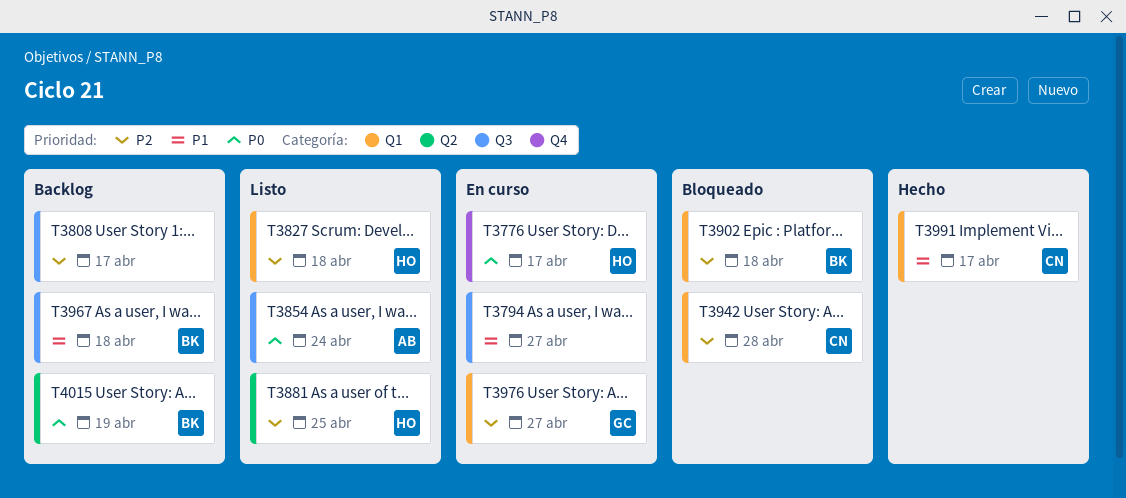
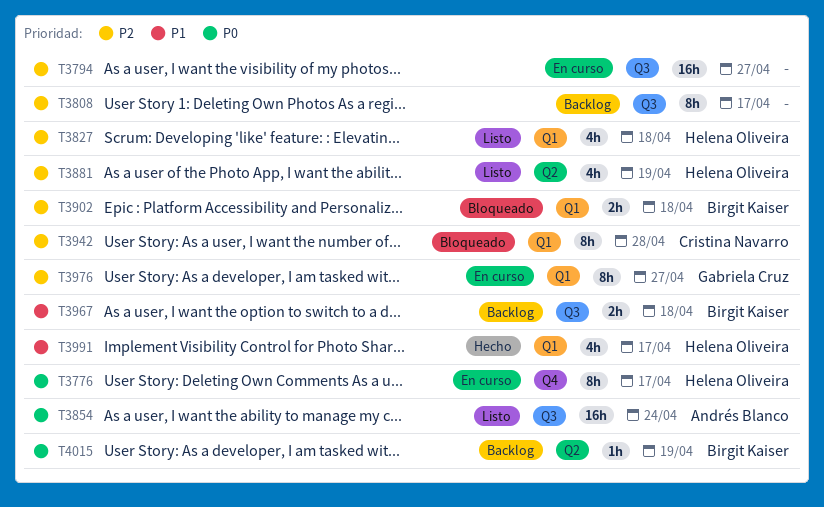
T3794, priority: P1 -> P2
T3881, due: Apr 25 -> Apr 19
T3991, owner: Cristina Navarro -> Helena Oliveira

